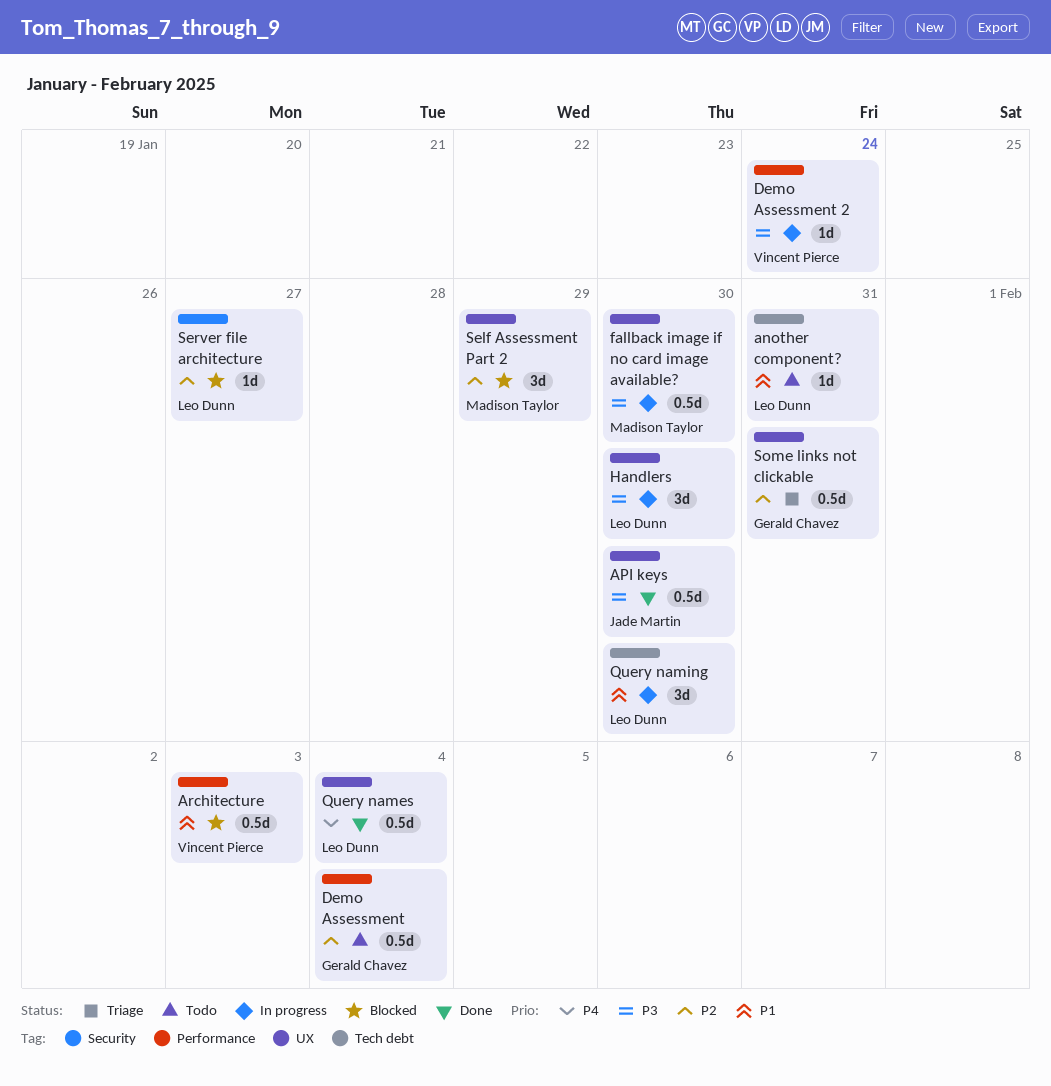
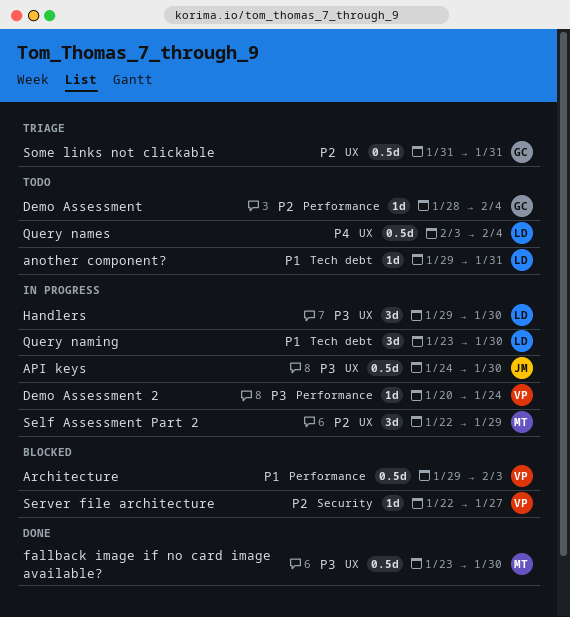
API keys, status: Done -> In progress
Demo Assessment, estimate: 0.5d -> 1d
fallback image if no card image available?, status: In progress -> Done
Query names, status: Done -> Todo
Self Assessment Part 2, status: Blocked -> In progress
Server file architecture, owner: Leo Dunn -> Vincent Pierce

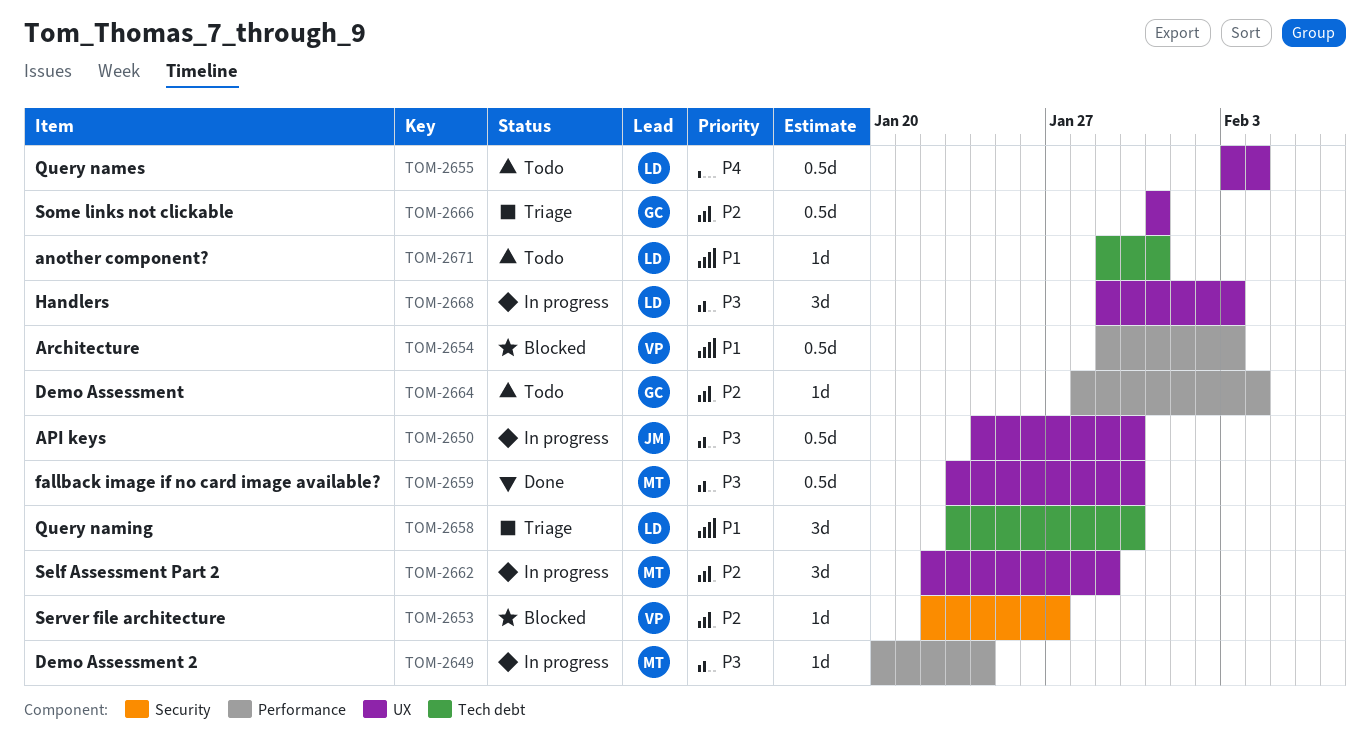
Demo Assessment 2, owner: VP -> MT
Handlers, due: Jan 30 -> Feb 3
Query naming, status: In progress -> Triage

